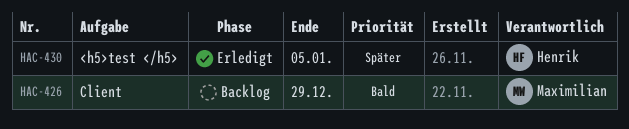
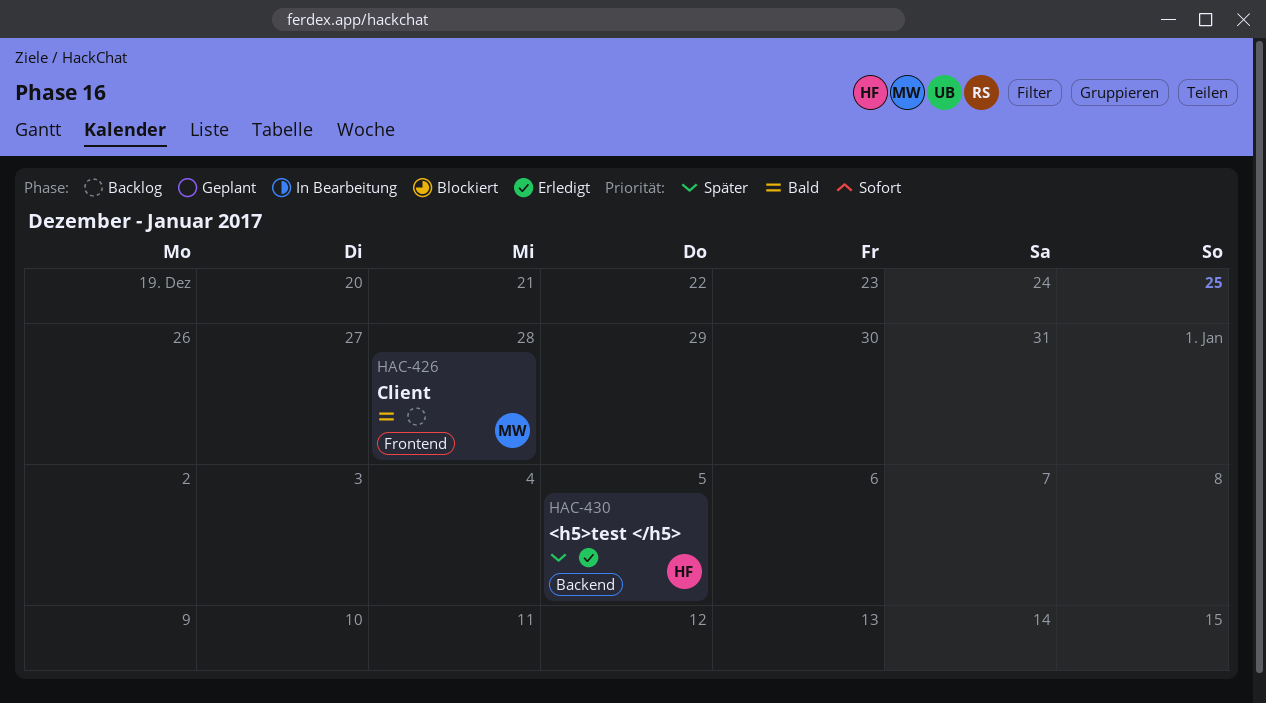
HAC-426, due: Dec 29 -> Dec 28

